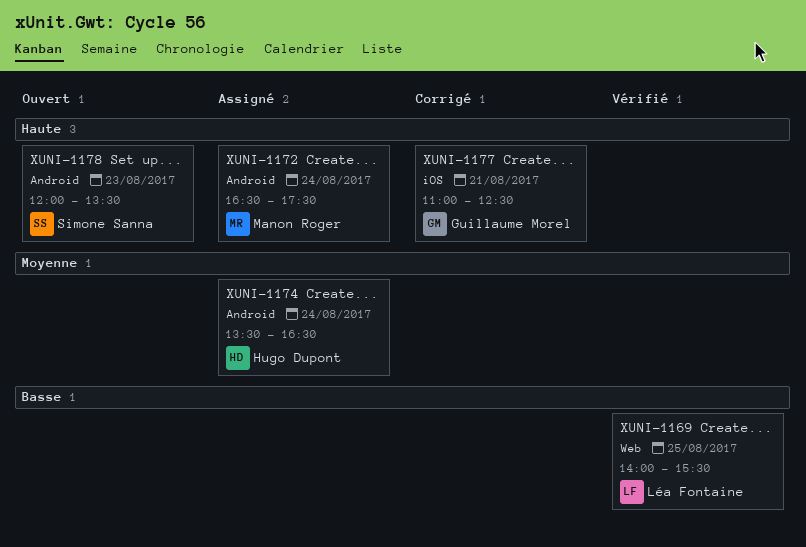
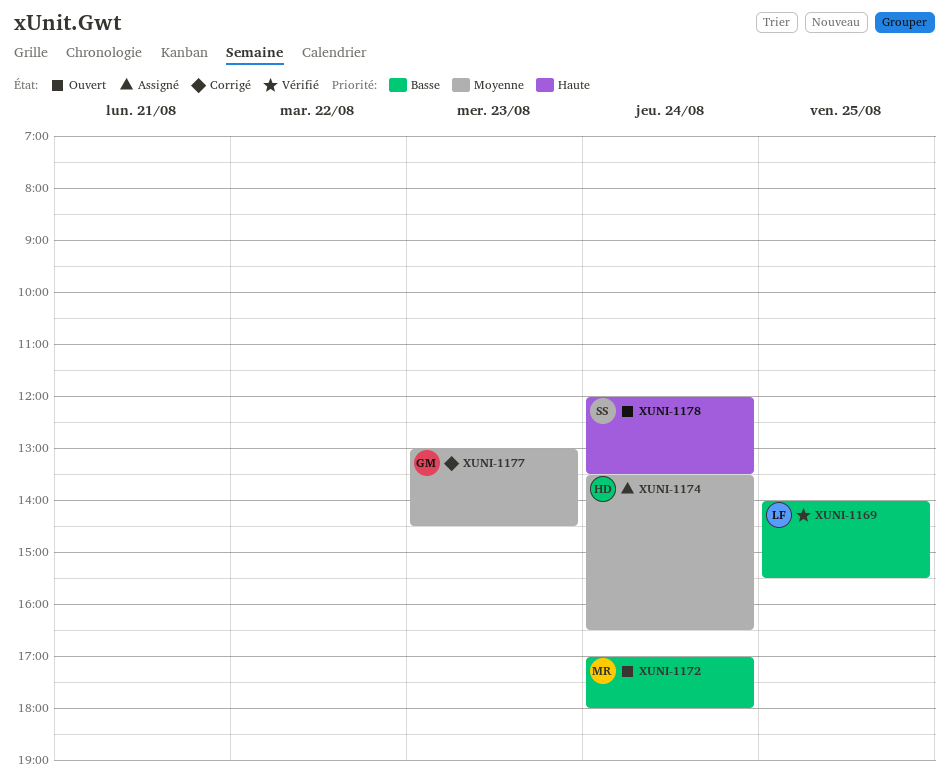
XUNI-1172, status: Assigné -> Ouvert
XUNI-1172, priority: Haute -> Basse
XUNI-1172, begins: 16:30 -> 17:00
XUNI-1172, ends: 17:30 -> 18:00
XUNI-1177, priority: Haute -> Moyenne
XUNI-1177, day: Aug 21 -> Aug 23
XUNI-1177, begins: 11:00 -> 13:00
XUNI-1177, ends: 12:30 -> 14:30
XUNI-1178, day: Aug 23 -> Aug 24

